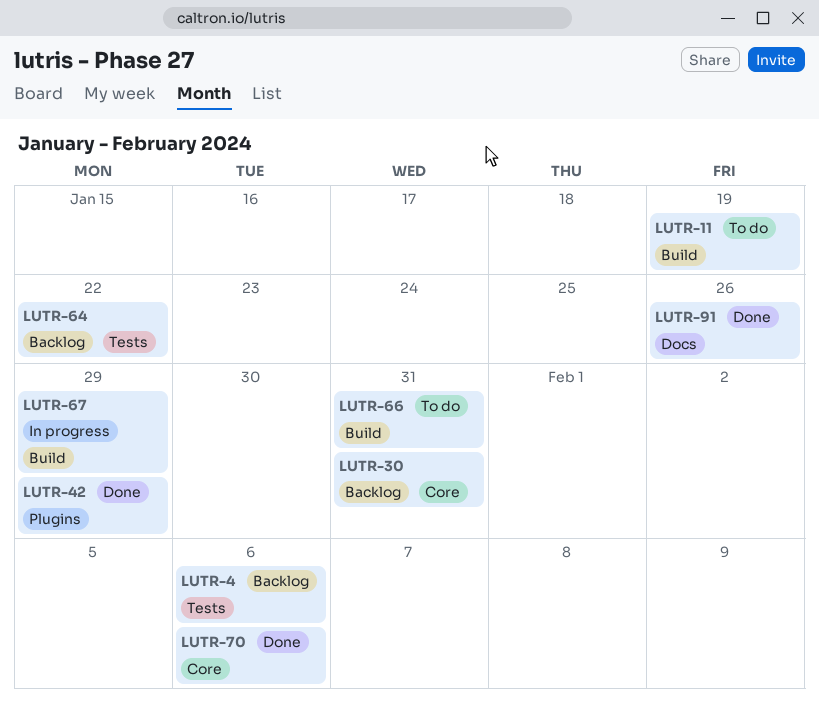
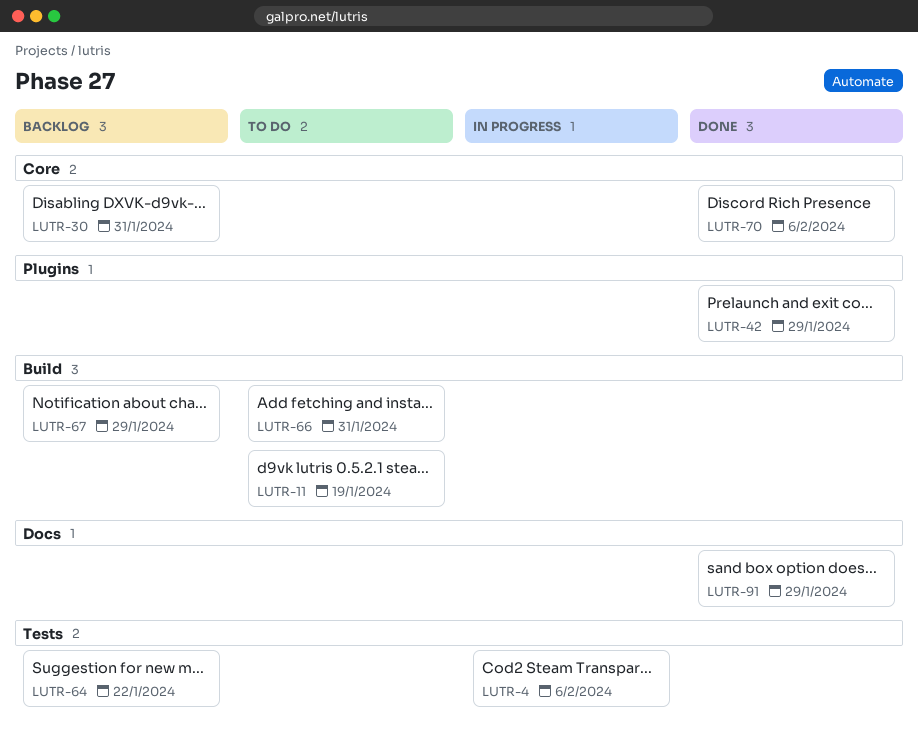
LUTR-4, status: Backlog -> In progress
LUTR-67, status: In progress -> Backlog
LUTR-91, due: Jan 26 -> Jan 29

